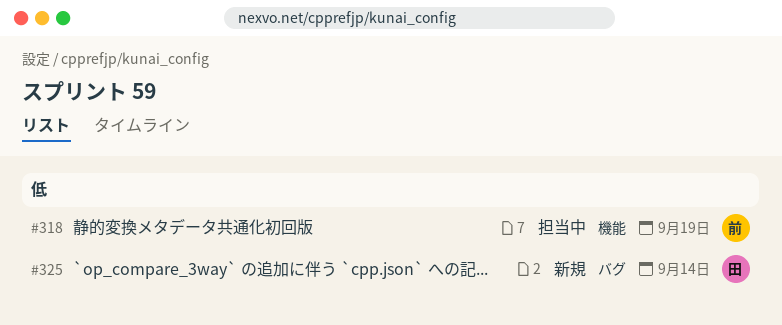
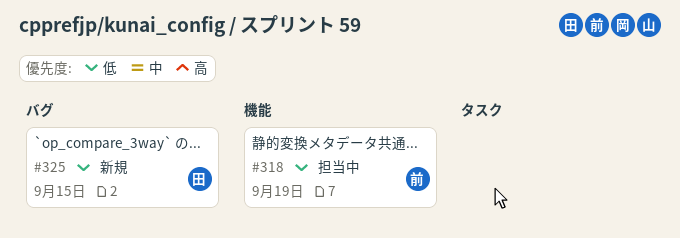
#325, due: Sep 14 -> Sep 15

